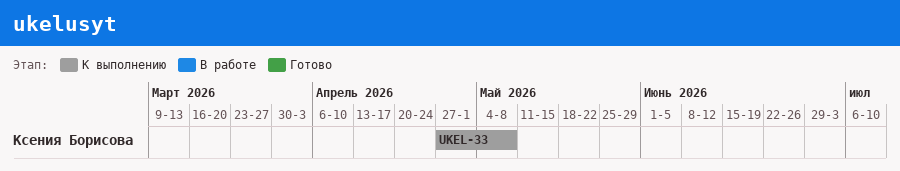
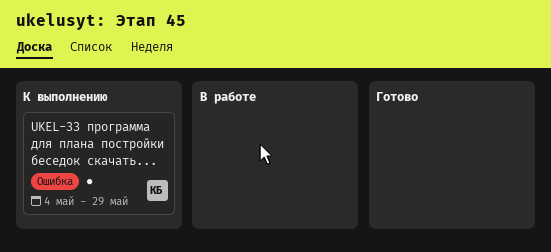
UKEL-33, start: Apr 27 -> May 4
UKEL-33, due: May 8 -> May 29

